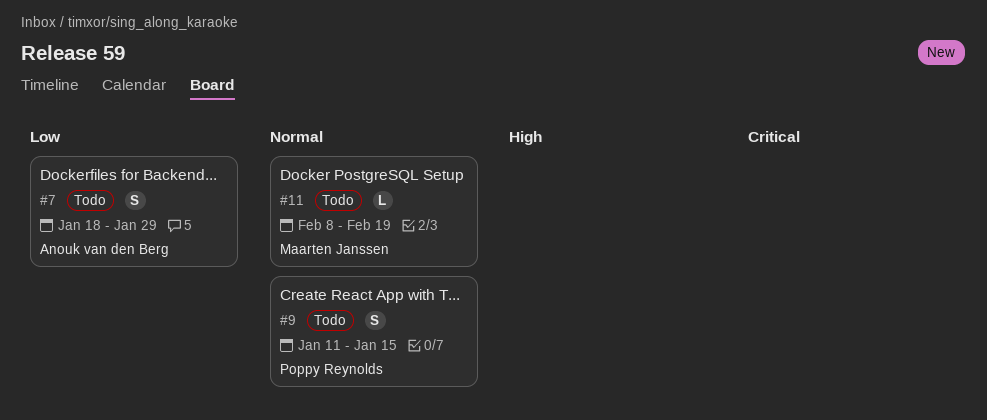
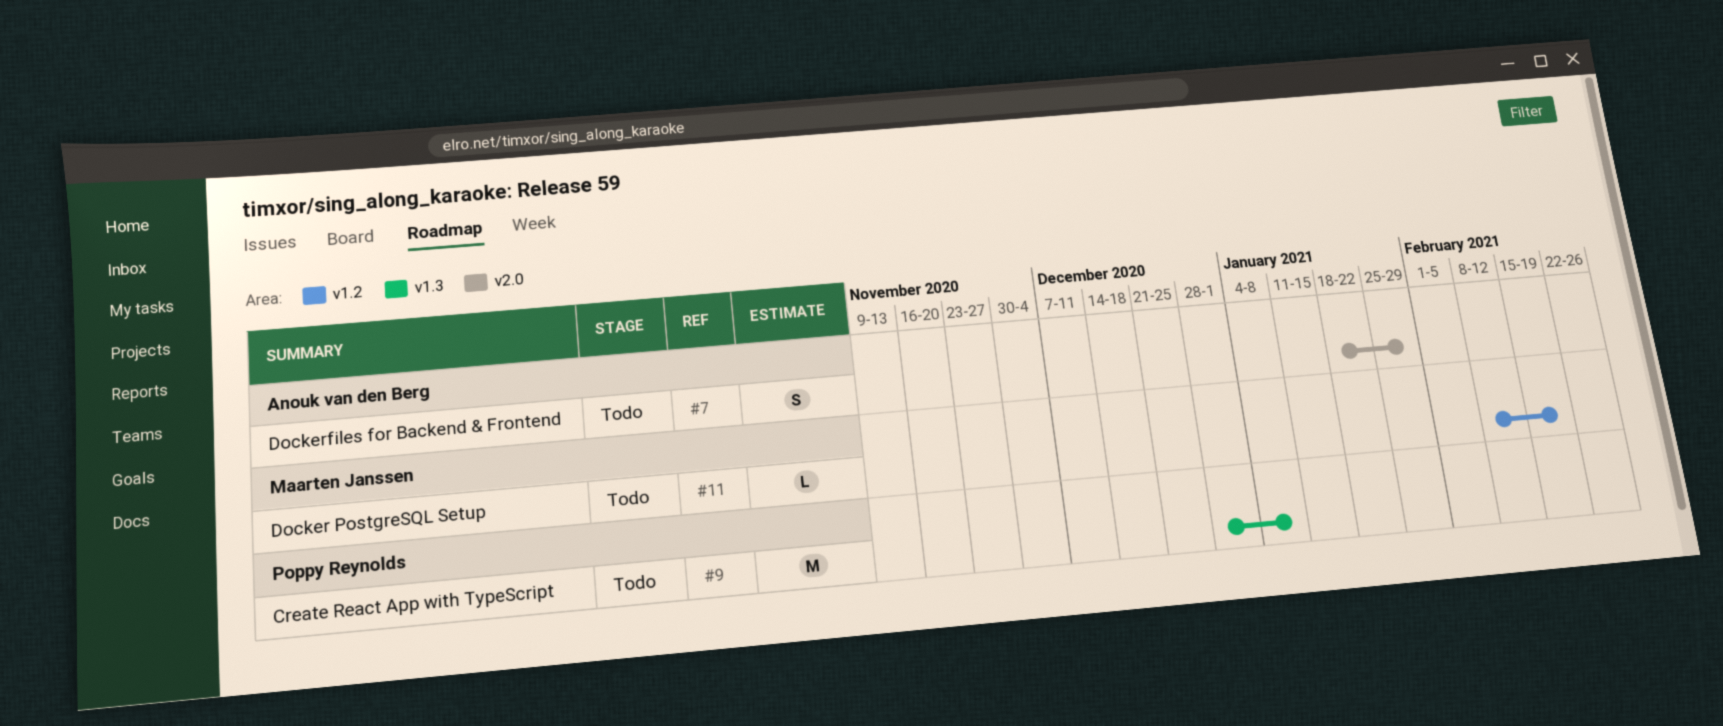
#9, estimate: S -> M
#9, start: Jan 11 -> Dec 28
#9, due: Jan 15 -> Jan 8

